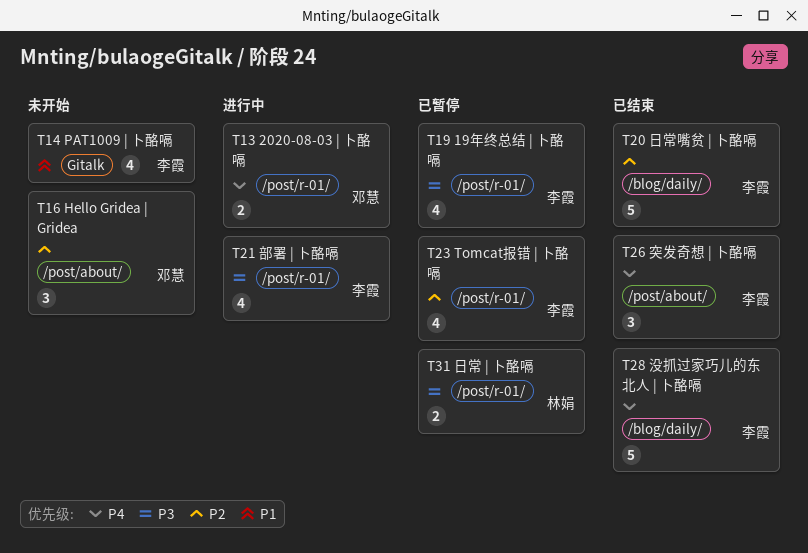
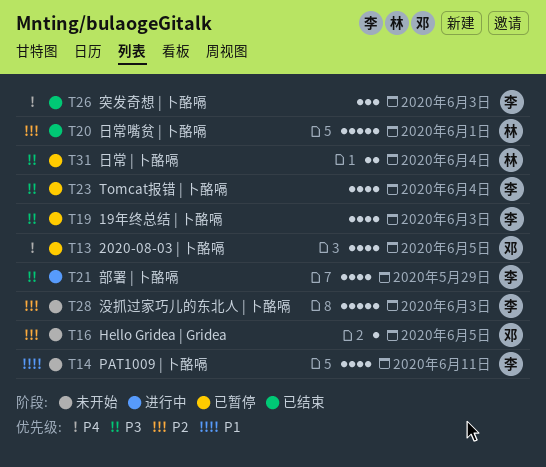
T13, status: 进行中 -> 已暂停
T13, estimate: 2 -> 4
T16, estimate: 3 -> 1
T20, owner: 李霞 -> 林娟
T23, priority: P2 -> P3
T28, status: 已结束 -> 未开始
T28, priority: P4 -> P2

